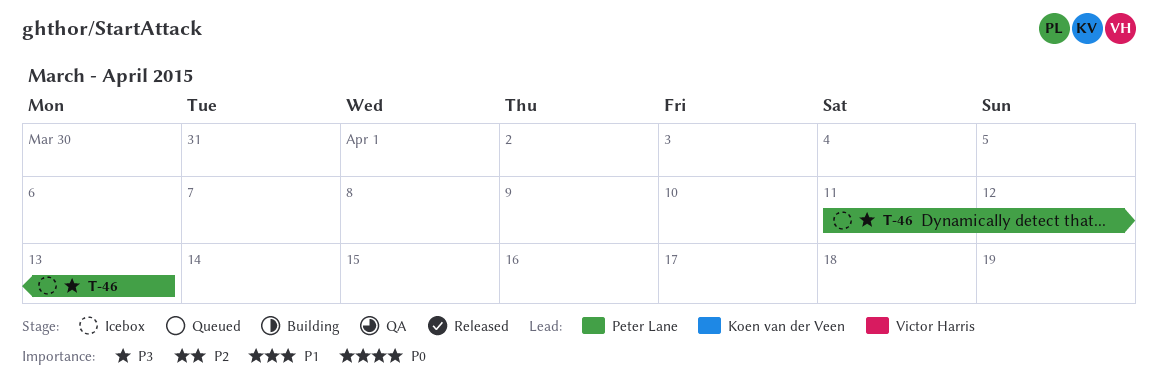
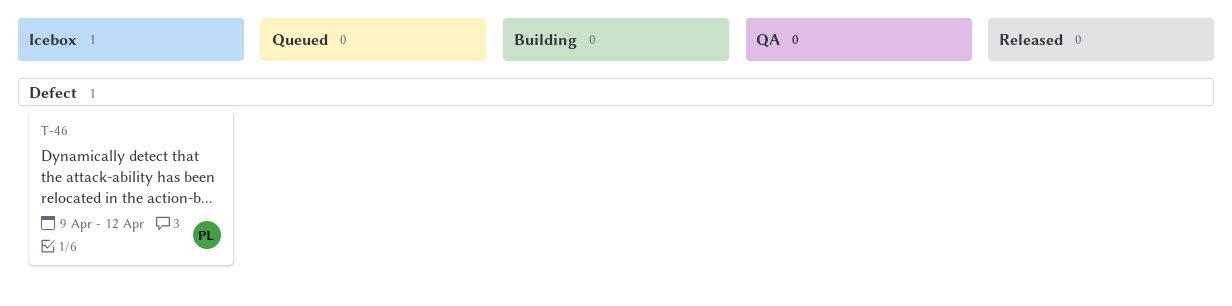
T-46, start: Apr 11 -> Apr 9
T-46, due: Apr 13 -> Apr 12

